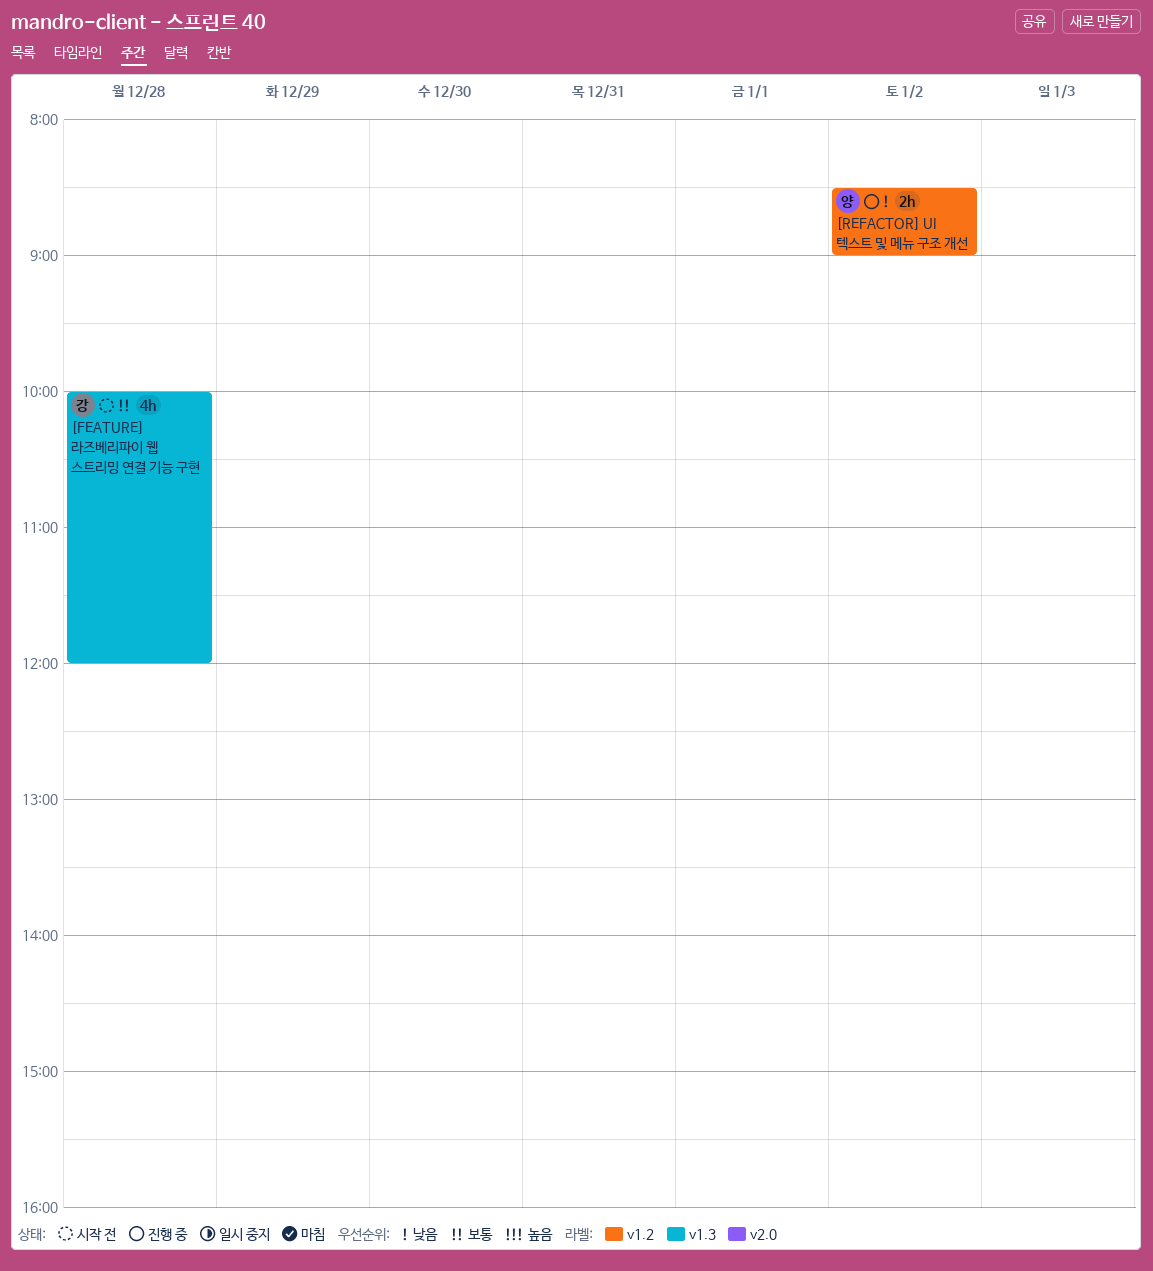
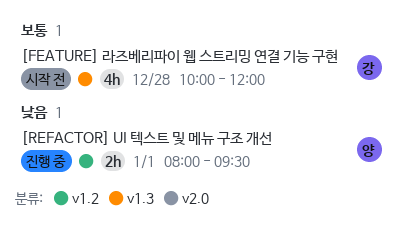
[REFACTOR] UI 텍스트 및 메뉴 구조 개선, day: Jan 2 -> Jan 1
[REFACTOR] UI 텍스트 및 메뉴 구조 개선, begins: 08:30 -> 08:00
[REFACTOR] UI 텍스트 및 메뉴 구조 개선, ends: 09:00 -> 09:30

